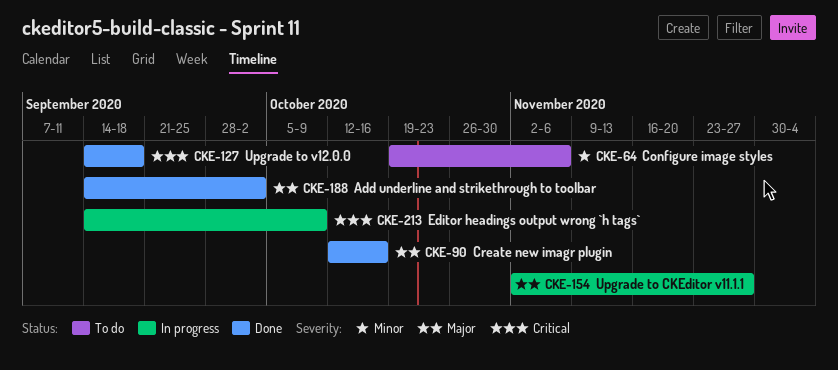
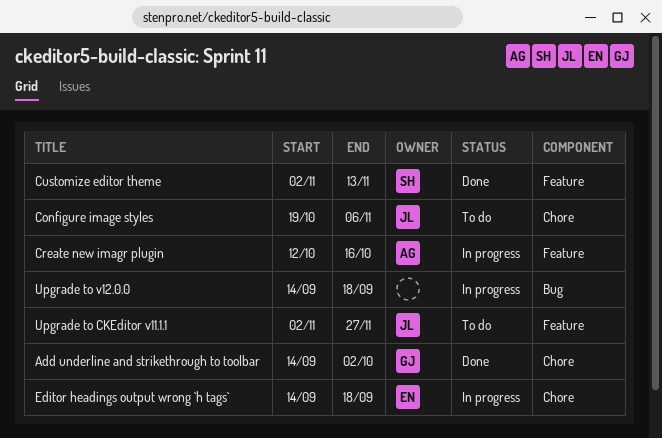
Create new imagr plugin, status: Done -> In progress
Customize editor theme: none -> present
Editor headings output wrong `h tags`, due: Oct 9 -> Sep 18
Upgrade to CKEditor v11.1.1, status: In progress -> To do
Upgrade to v12.0.0, status: Done -> In progress

